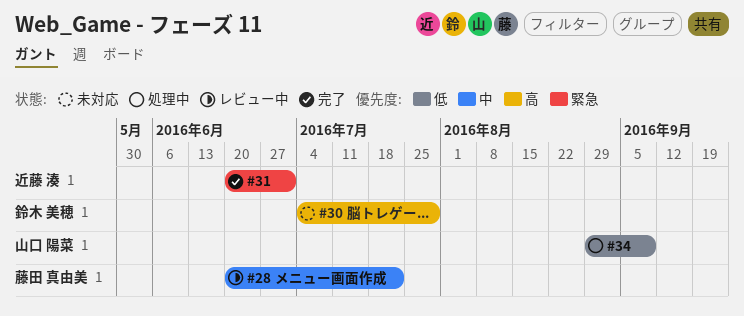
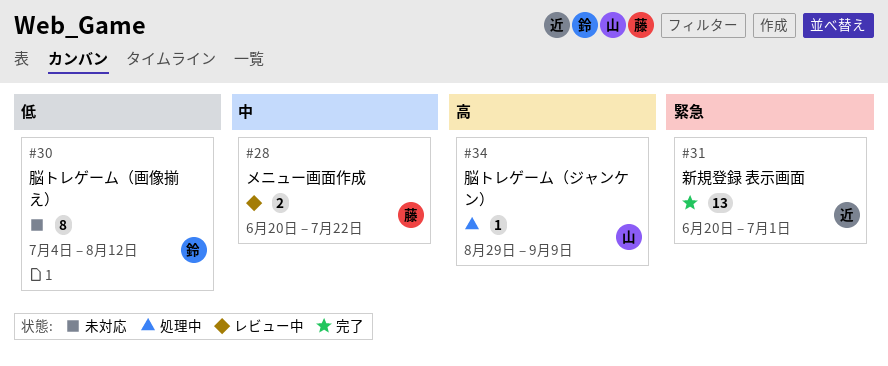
#30, priority: 高 -> 低
#30, due: Jul 29 -> Aug 12
#34, priority: 低 -> 高

